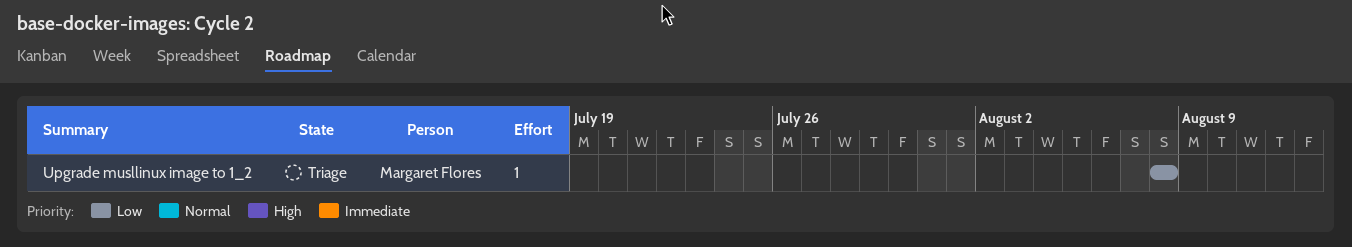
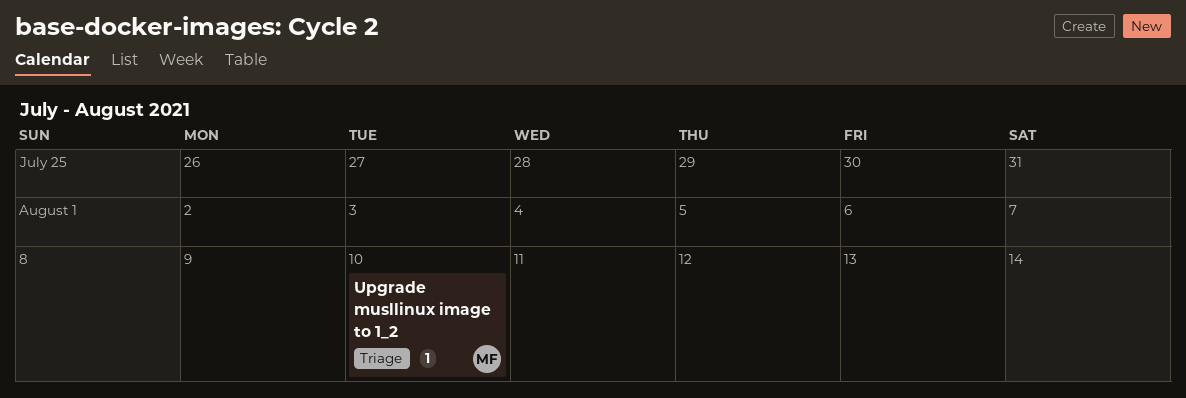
Upgrade musllinux image to 1_2, due: Aug 8 -> Aug 10

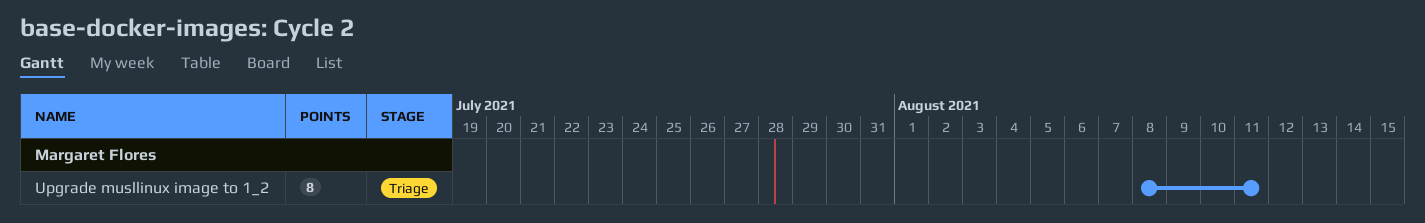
Upgrade musllinux image to 1_2, estimate: 1 -> 8
Upgrade musllinux image to 1_2, due: Aug 10 -> Aug 11

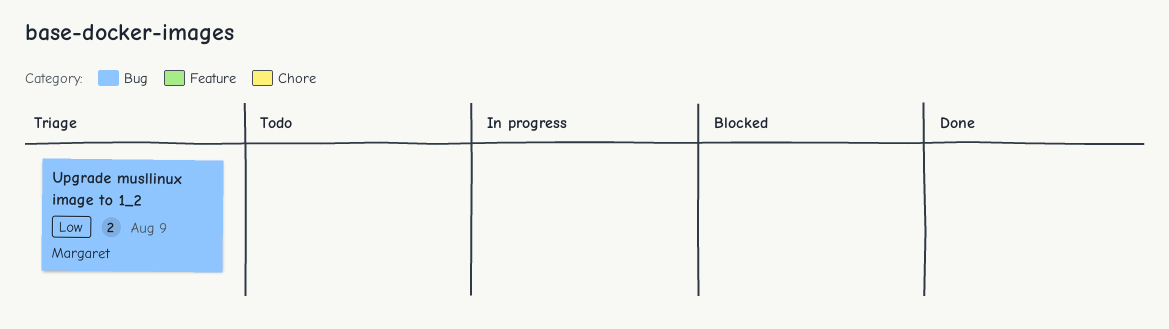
Upgrade musllinux image to 1_2, estimate: 8 -> 2
Upgrade musllinux image to 1_2, due: Aug 11 -> Aug 9

